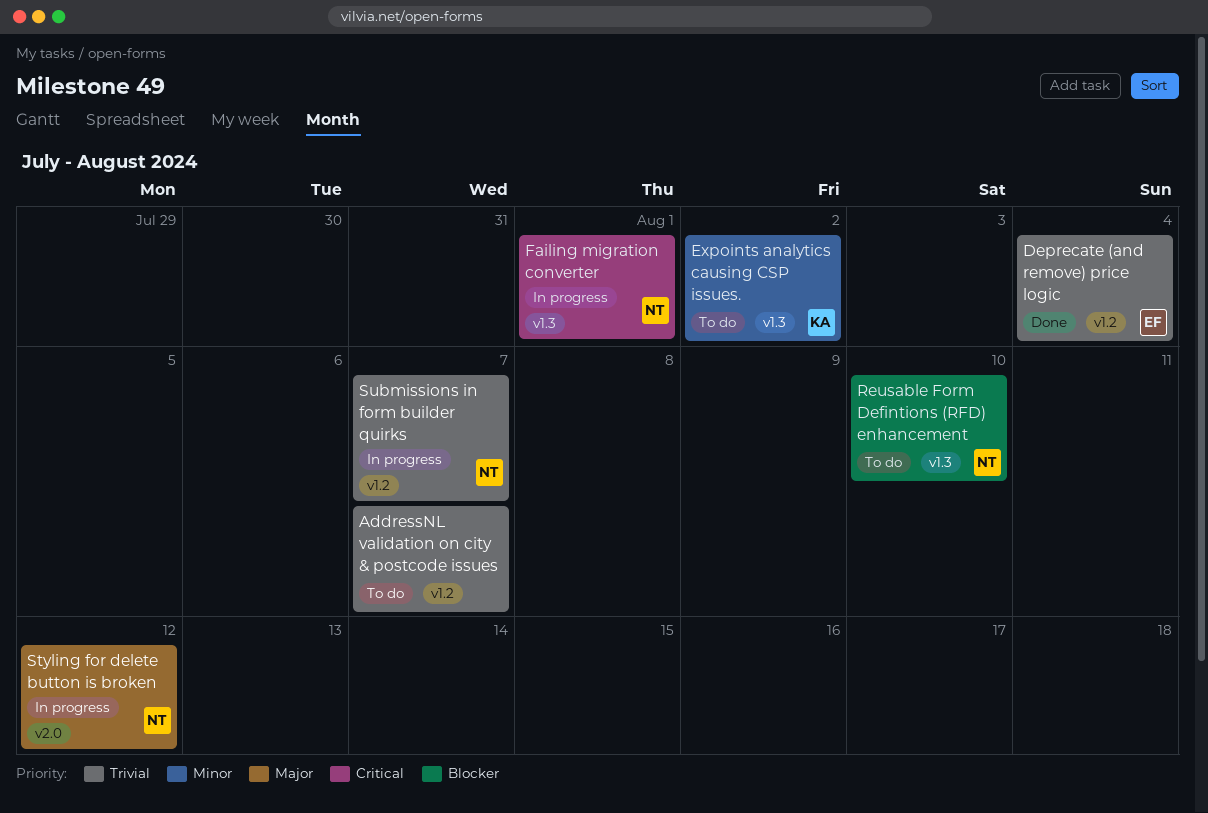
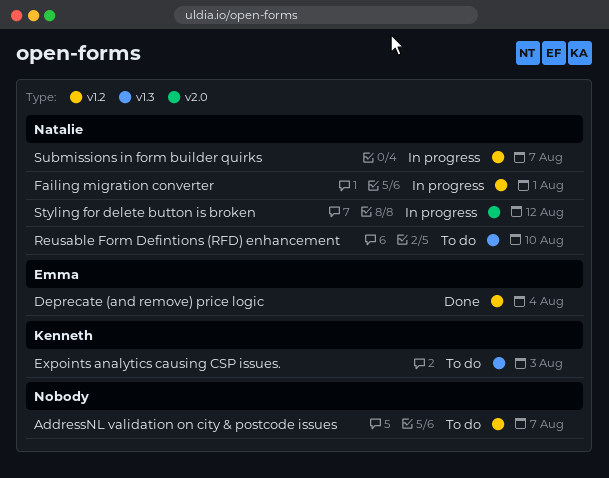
Expoints analytics causing CSP issues., due: Aug 2 -> Aug 3
Failing migration converter, label: v1.3 -> v1.2

